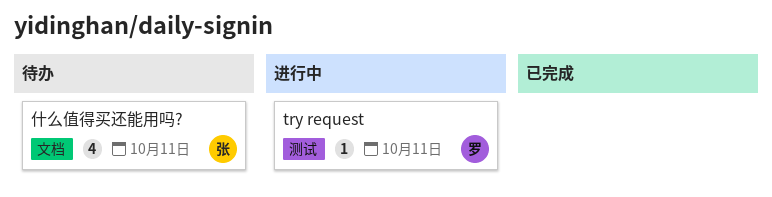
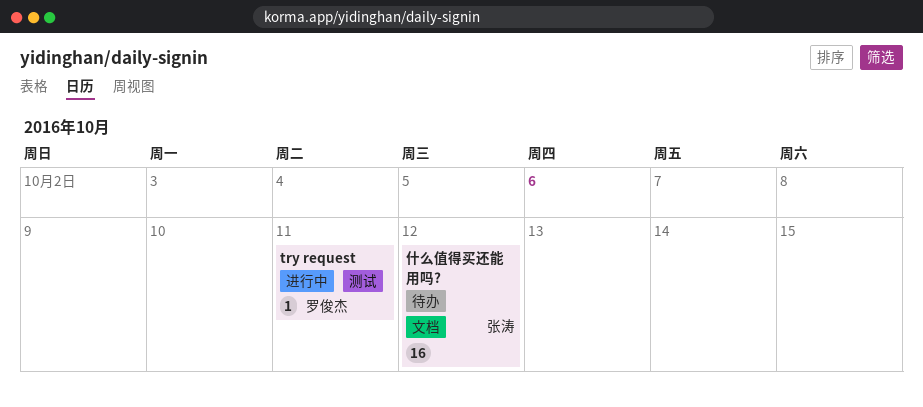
什么值得买还能用吗?, estimate: 4 -> 16
什么值得买还能用吗?, due: Oct 11 -> Oct 12

